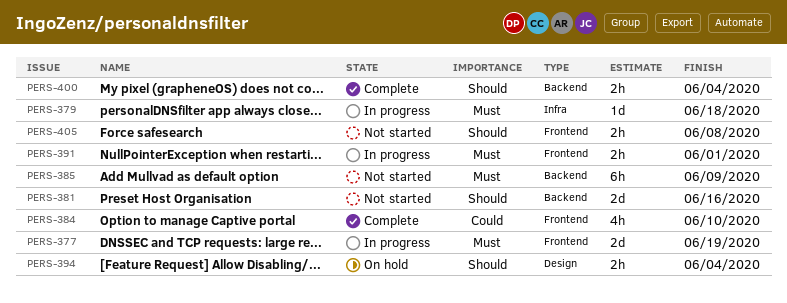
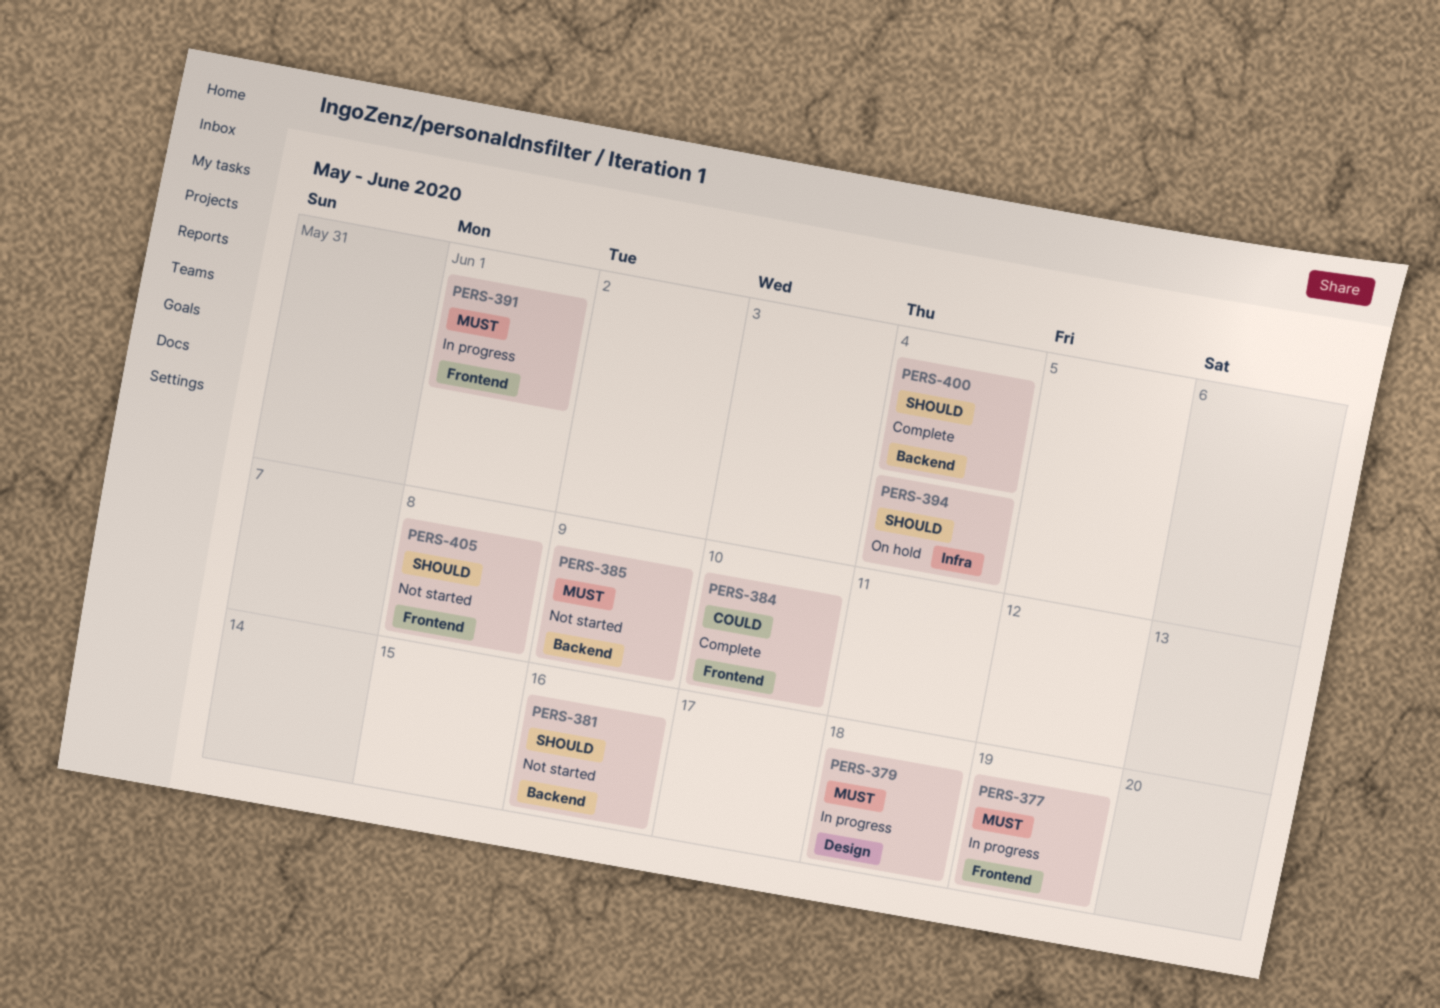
PERS-379, label: Infra -> Design
PERS-394, label: Design -> Infra

